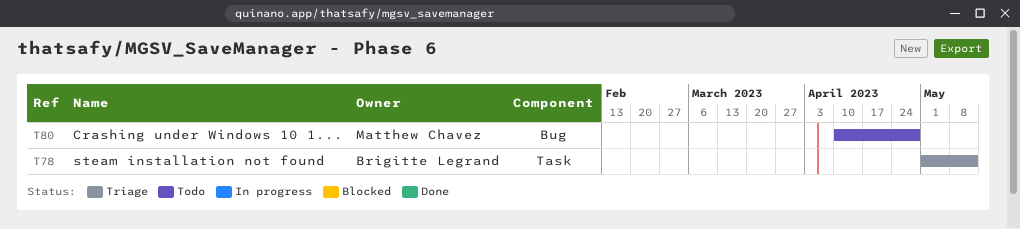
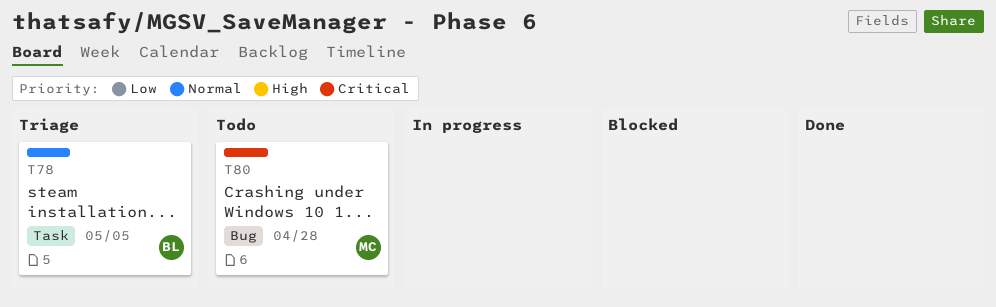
T78, due: May 12 -> May 5

